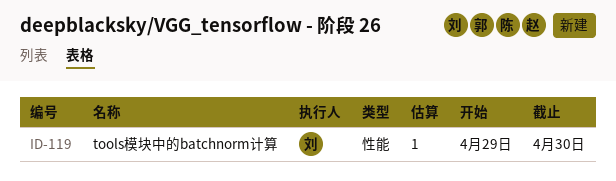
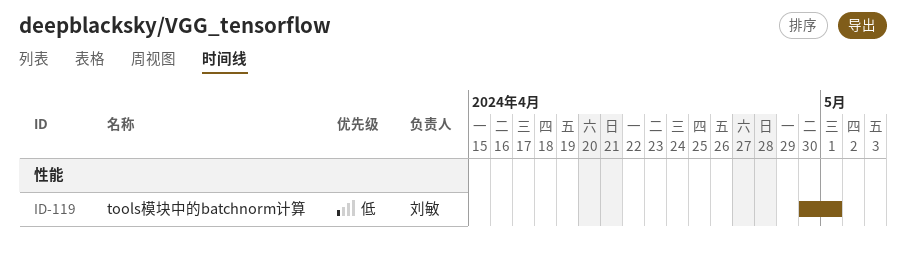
ID-119, start: Apr 29 -> Apr 30
ID-119, due: Apr 30 -> May 1

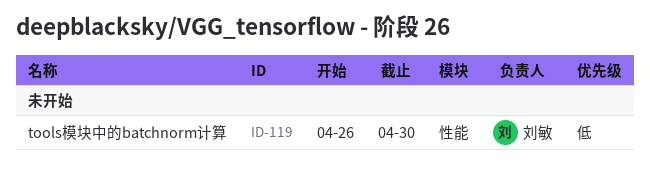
ID-119, start: Apr 30 -> Apr 26
ID-119, due: May 1 -> Apr 30

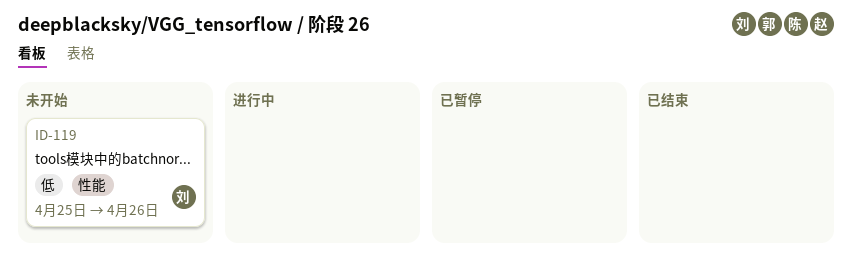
ID-119, start: Apr 26 -> Apr 25
ID-119, due: Apr 30 -> Apr 26

